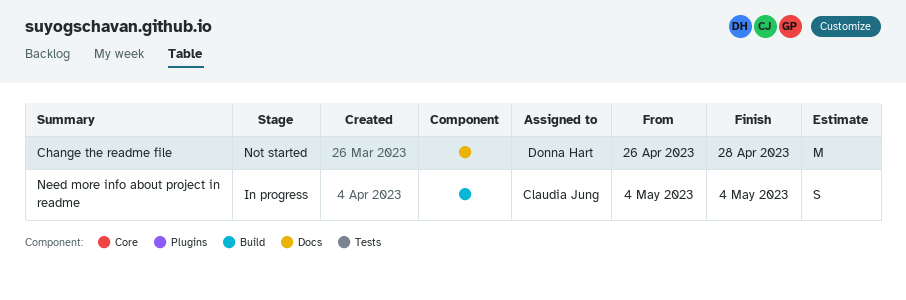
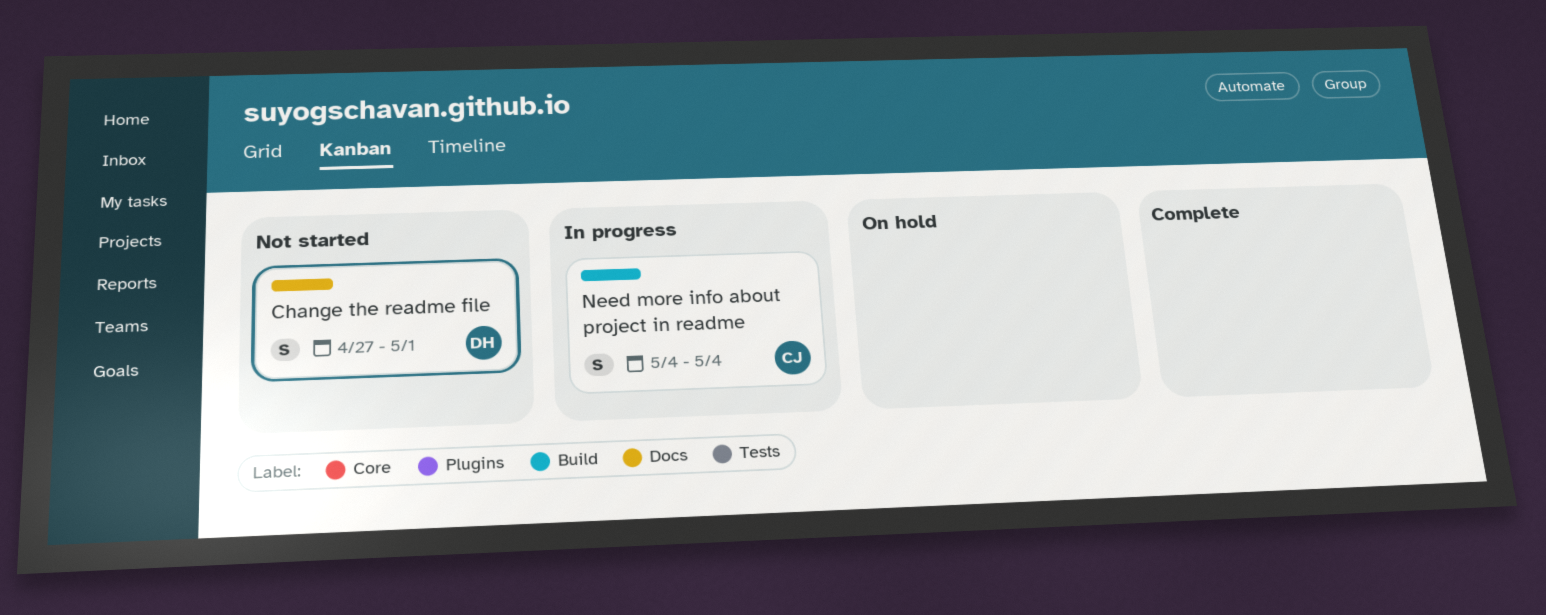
Change the readme file, estimate: M -> S
Change the readme file, start: Apr 26 -> Apr 27
Change the readme file, due: Apr 28 -> May 1

